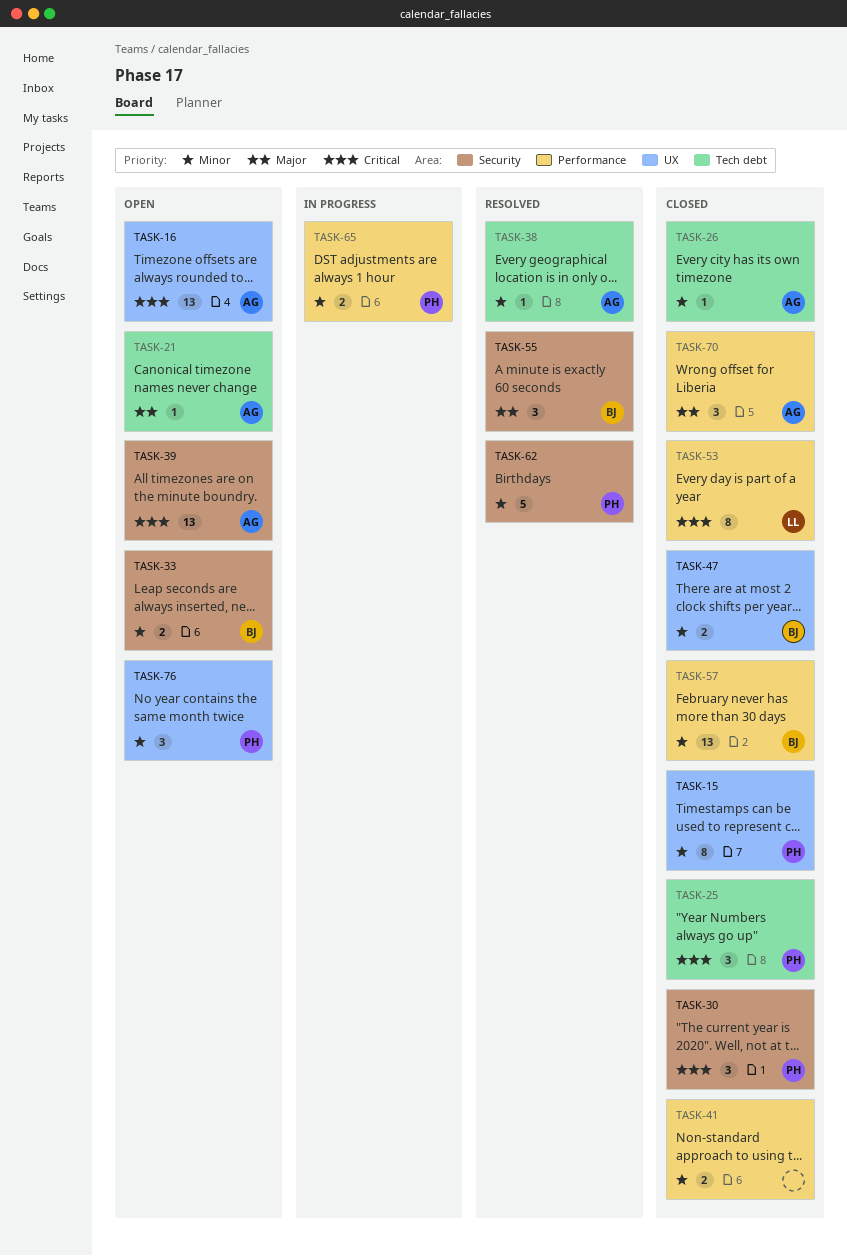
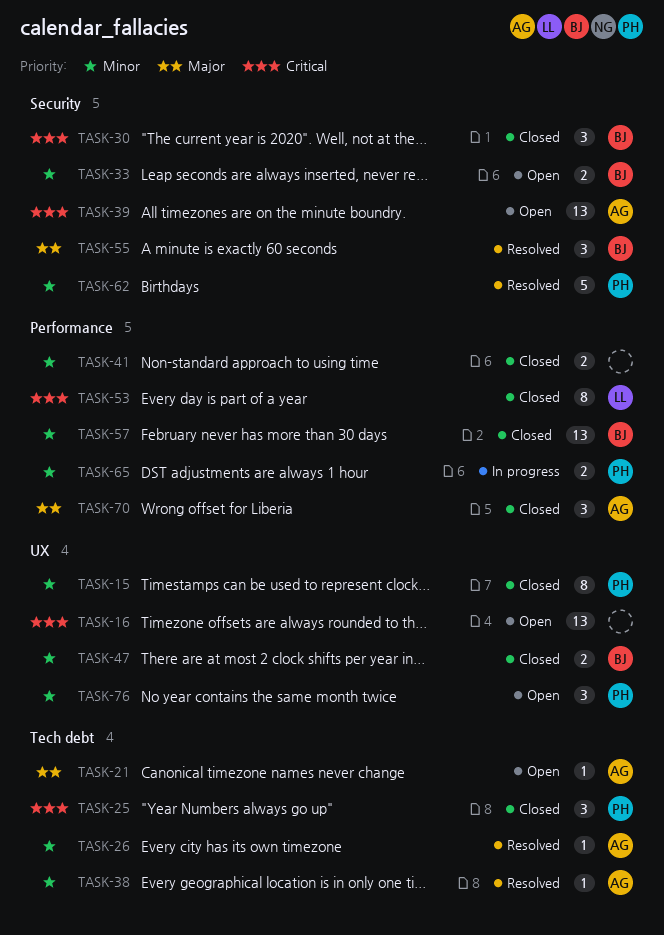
TASK-16, owner: AG -> none
TASK-26, status: Closed -> Resolved
TASK-30, owner: PH -> BJ

